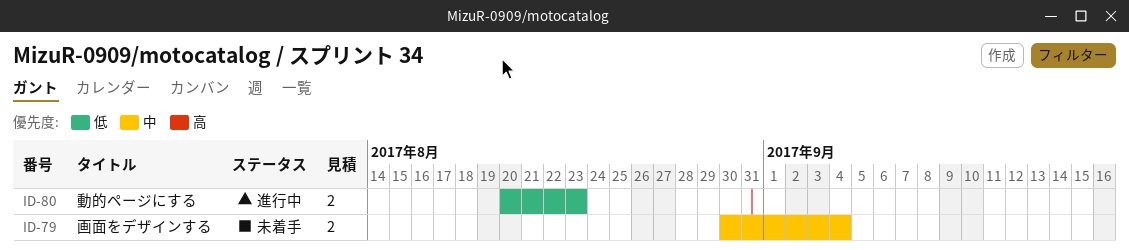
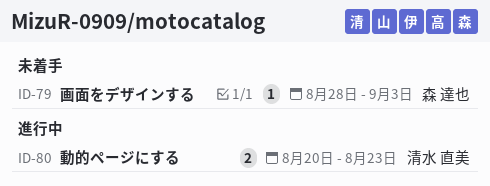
ID-79, estimate: 2 -> 1
ID-79, start: Aug 30 -> Aug 28
ID-79, due: Sep 4 -> Sep 3

